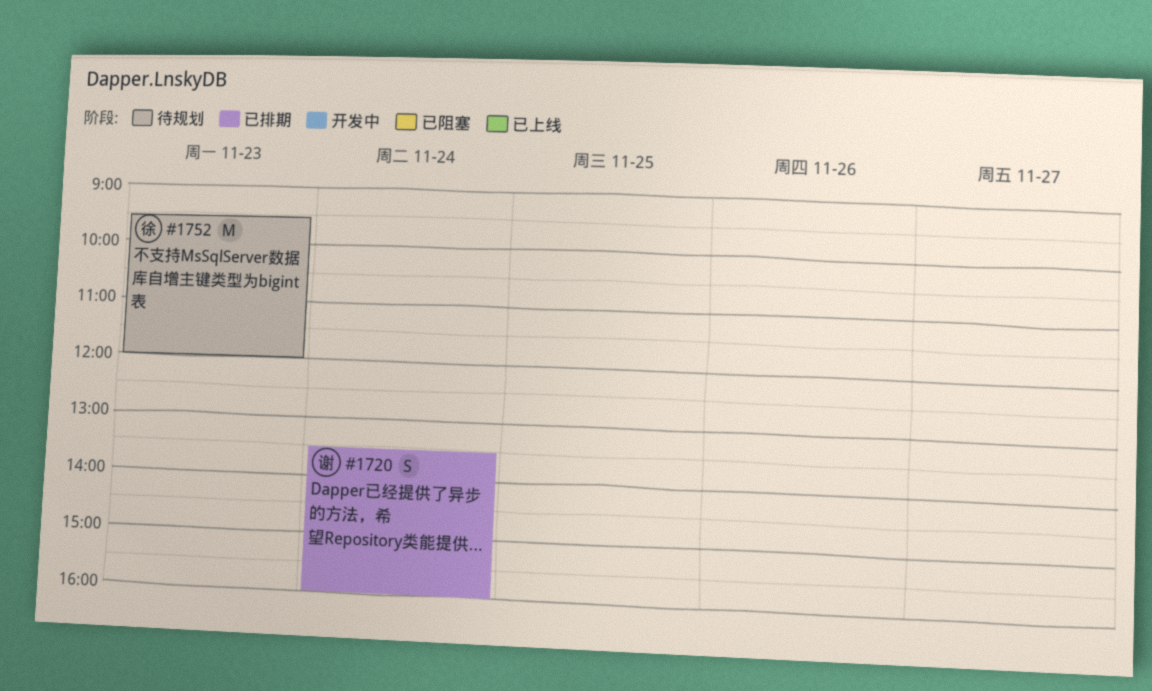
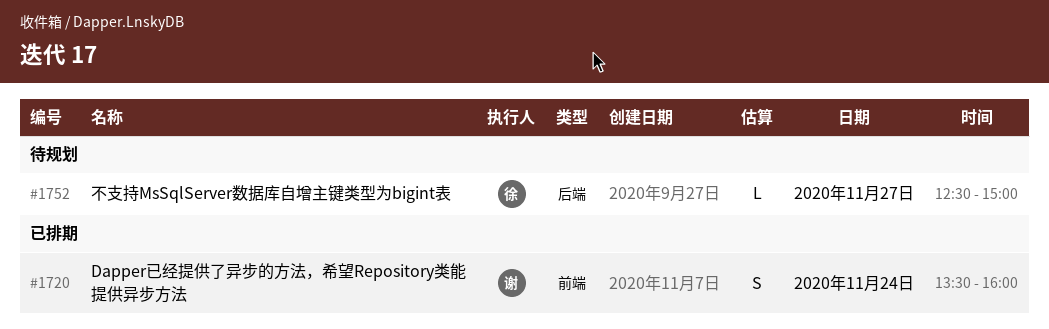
#1752, estimate: M -> L
#1752, day: Nov 23 -> Nov 27
#1752, begins: 09:30 -> 12:30
#1752, ends: 12:00 -> 15:00

